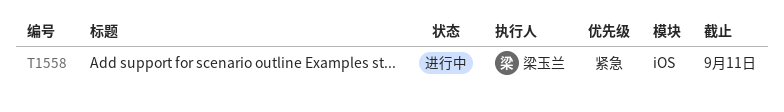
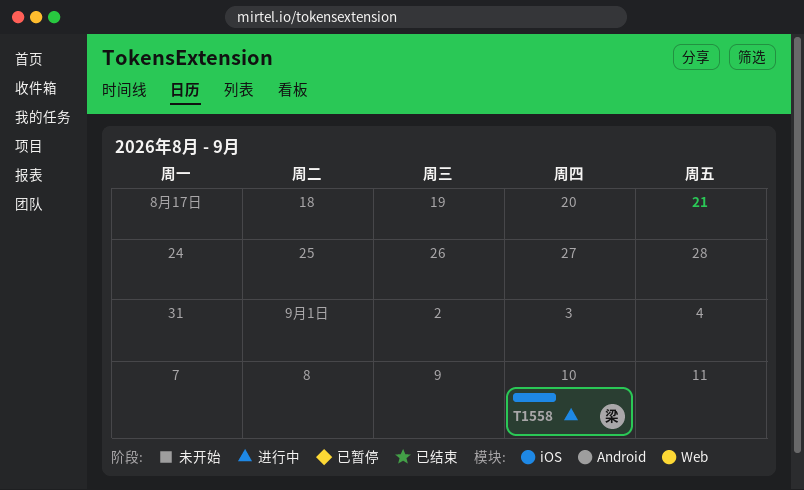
T1558, due: Sep 11 -> Sep 10

